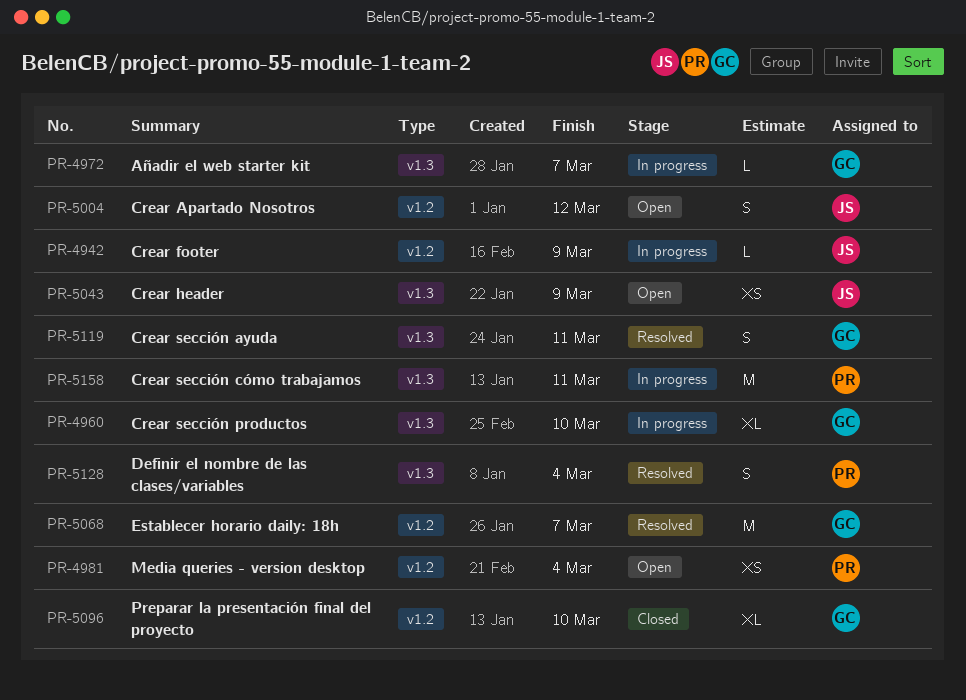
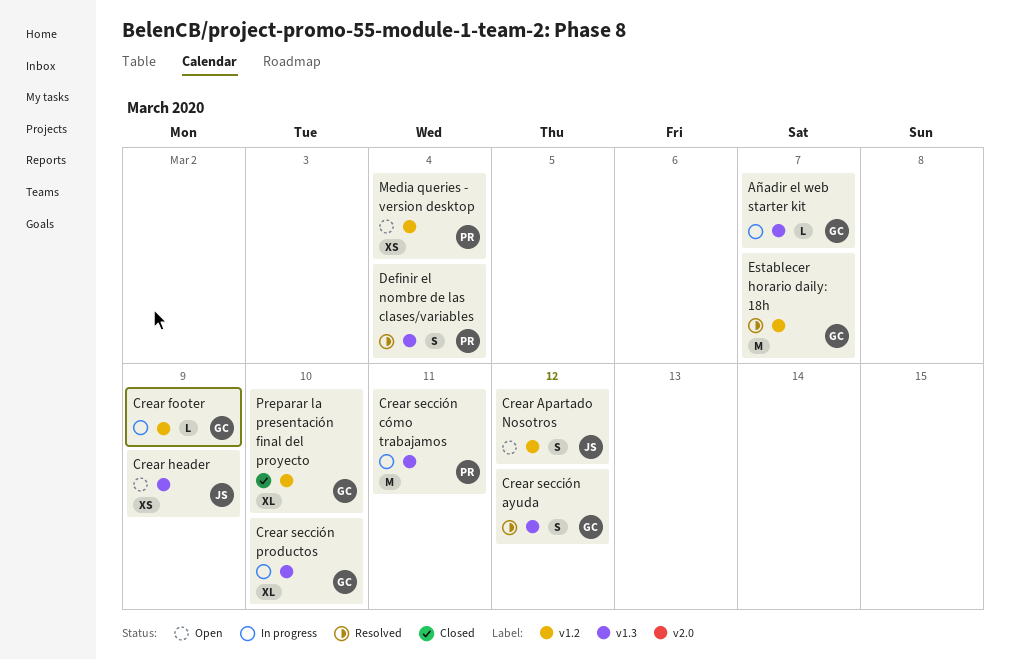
Crear footer, owner: JS -> GC
Crear sección ayuda, due: Mar 11 -> Mar 12

